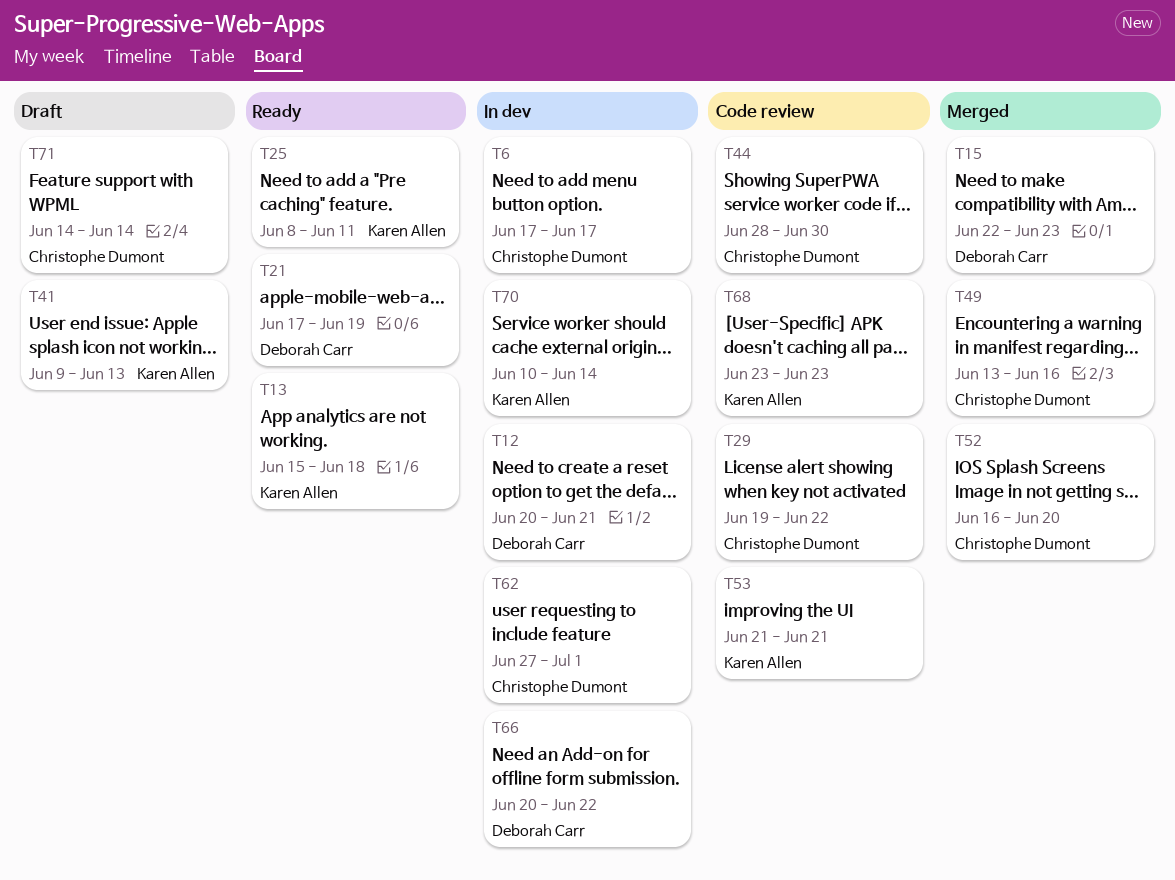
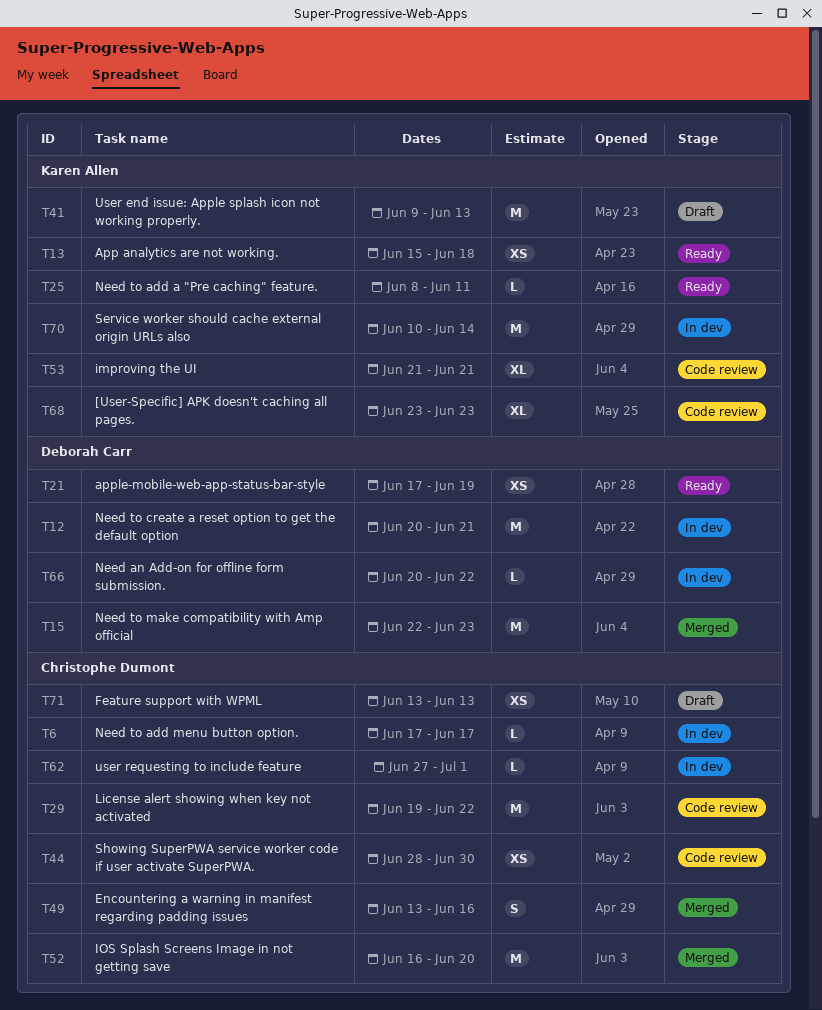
T71, start: Jun 14 -> Jun 13
T71, due: Jun 14 -> Jun 13

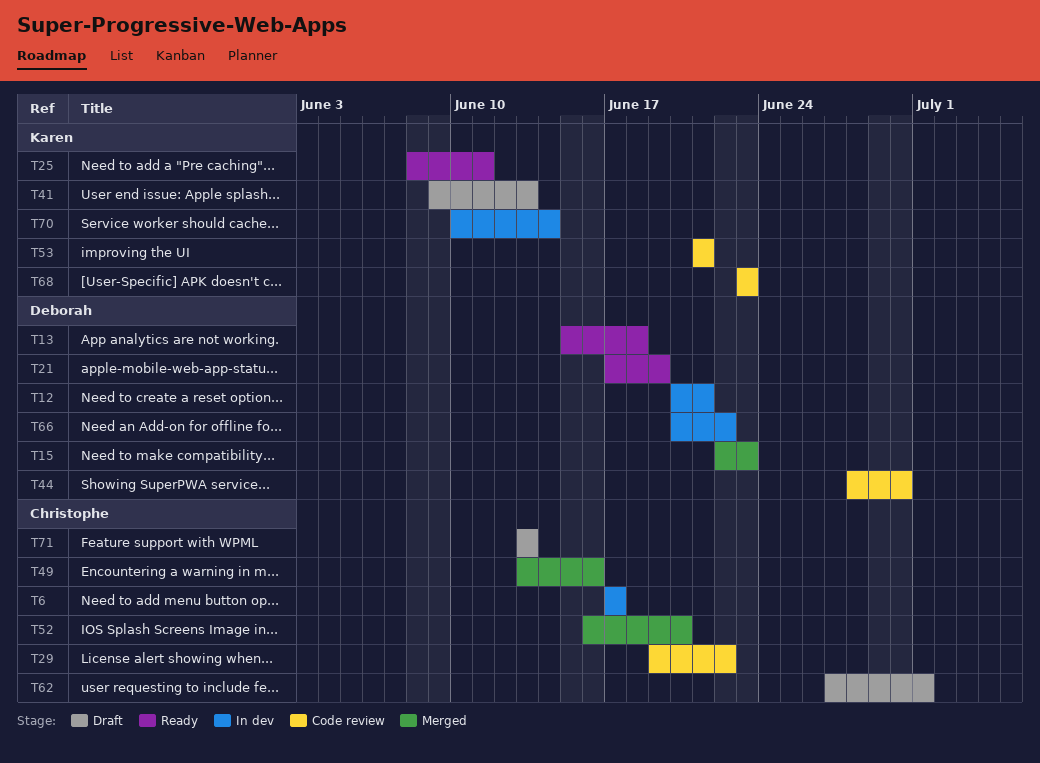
T13, owner: Karen Allen -> Deborah Carr
T44, owner: Christophe Dumont -> Deborah Carr
T62, status: In dev -> Draft

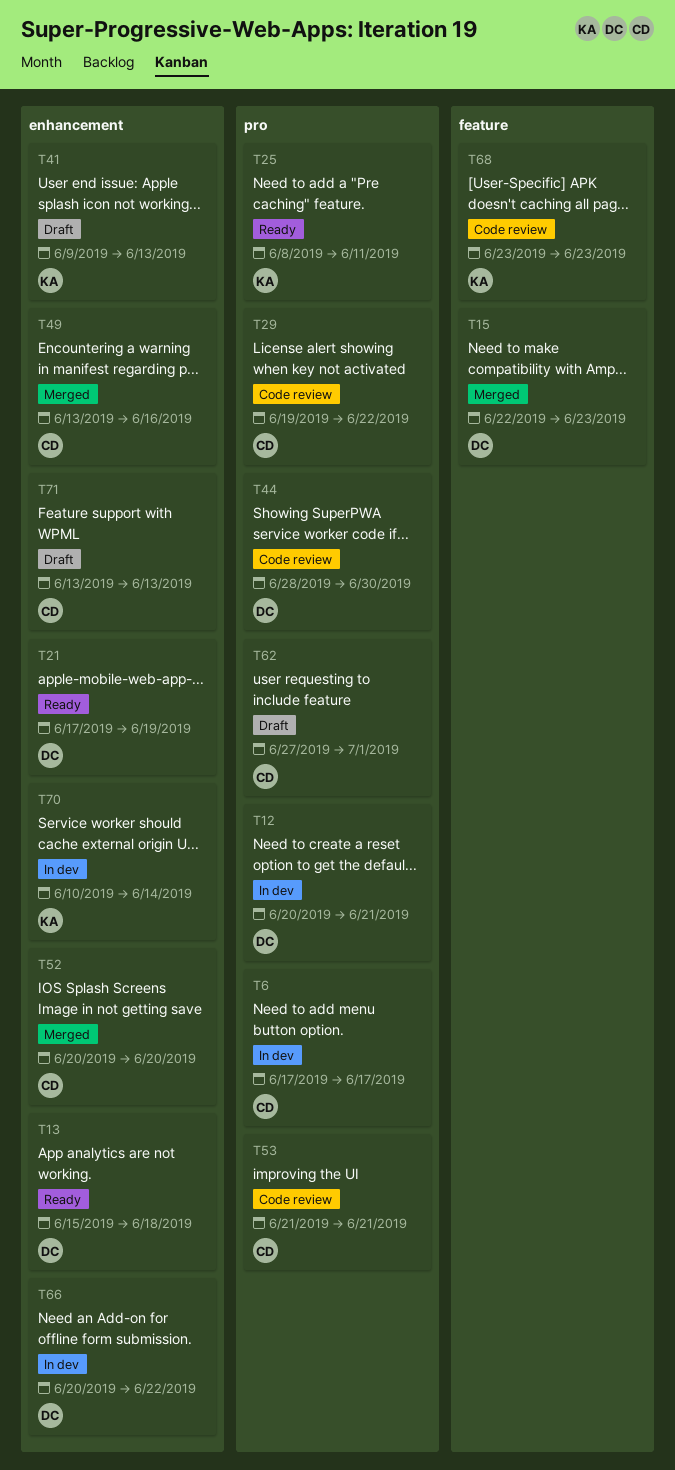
T52, start: Jun 16 -> Jun 20
T53, owner: Karen -> Christophe

